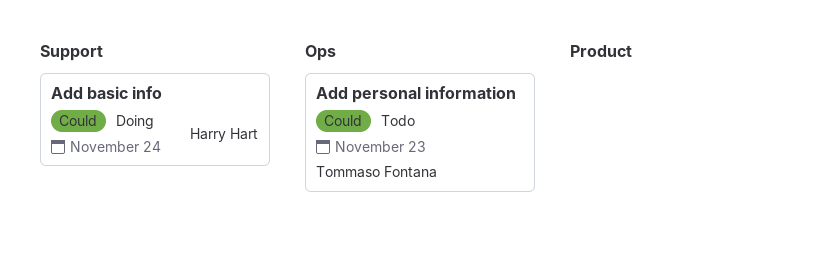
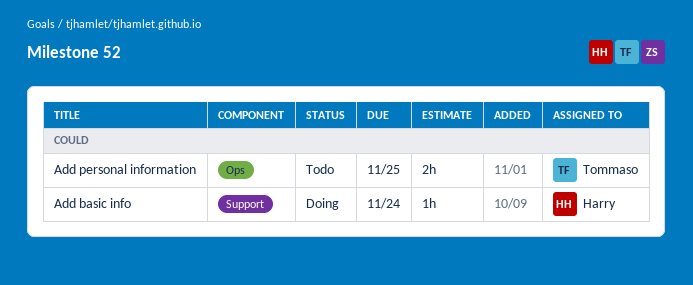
Add personal information, due: Nov 23 -> Nov 25

